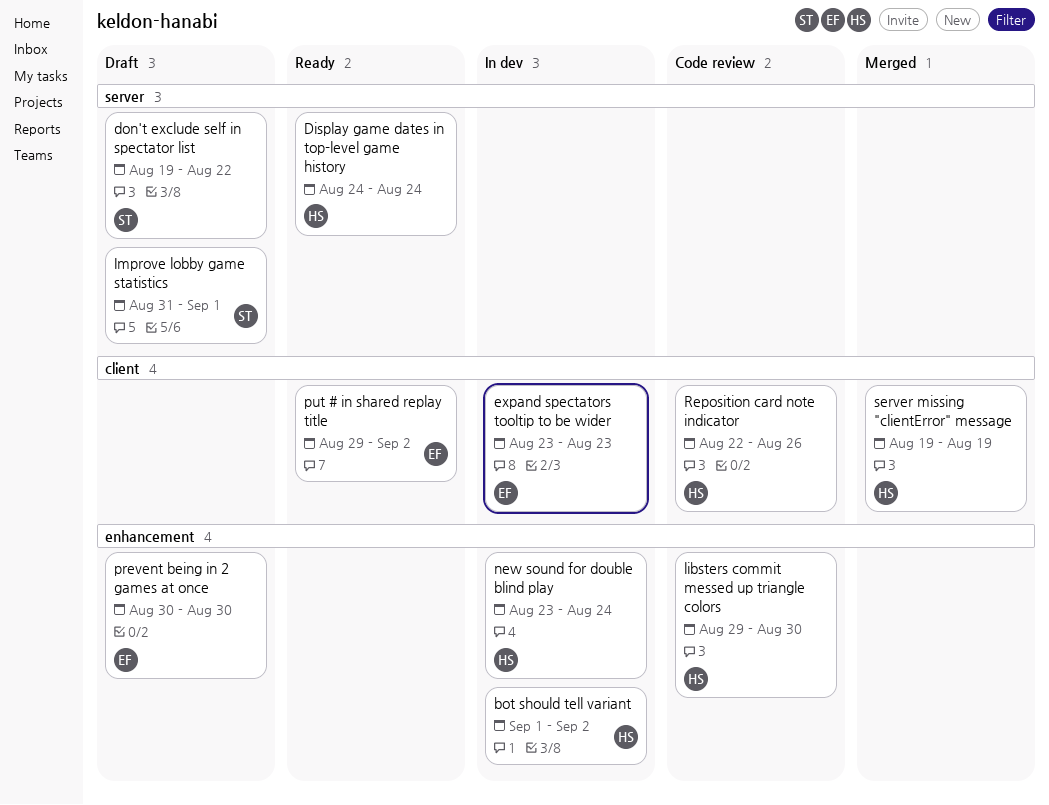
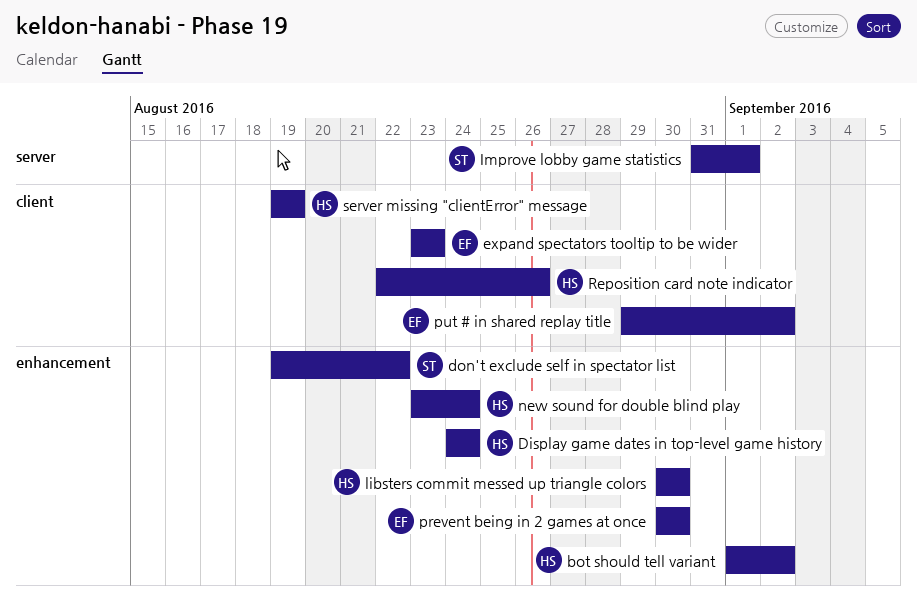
Display game dates in top-level game history, label: server -> enhancement
don't exclude self in spectator list, label: server -> enhancement
libsters commit messed up triangle colors, start: Aug 29 -> Aug 30

